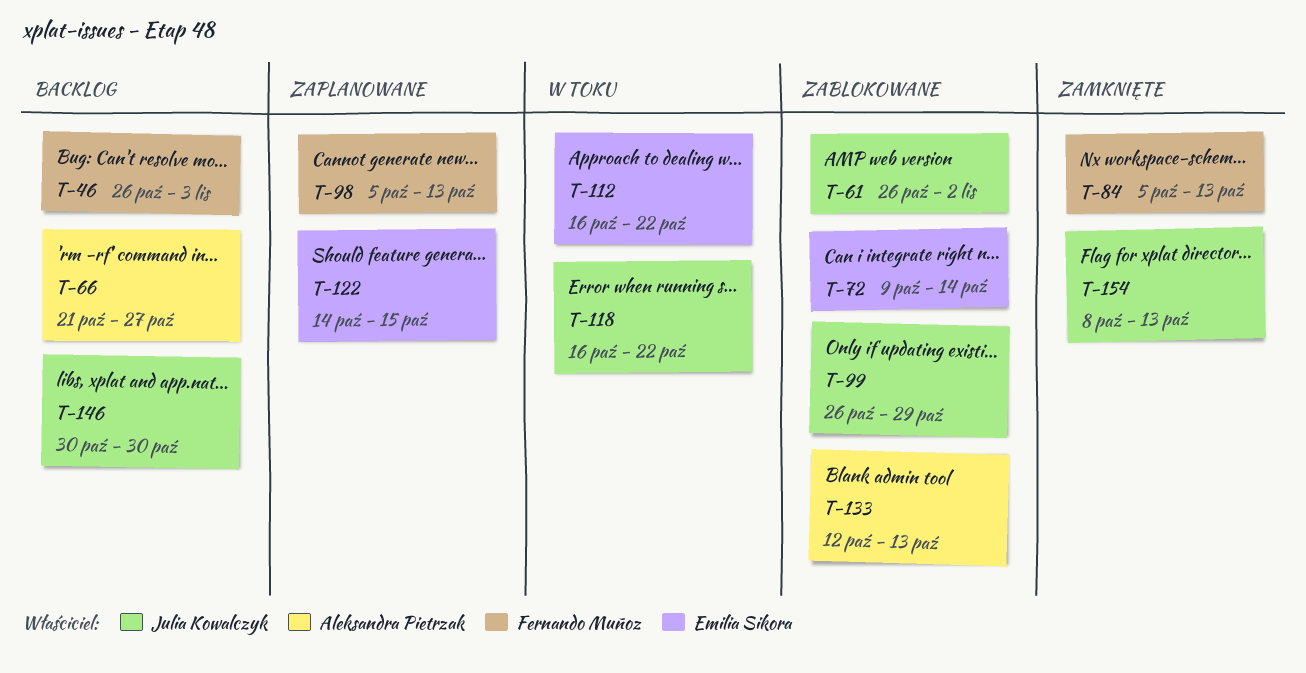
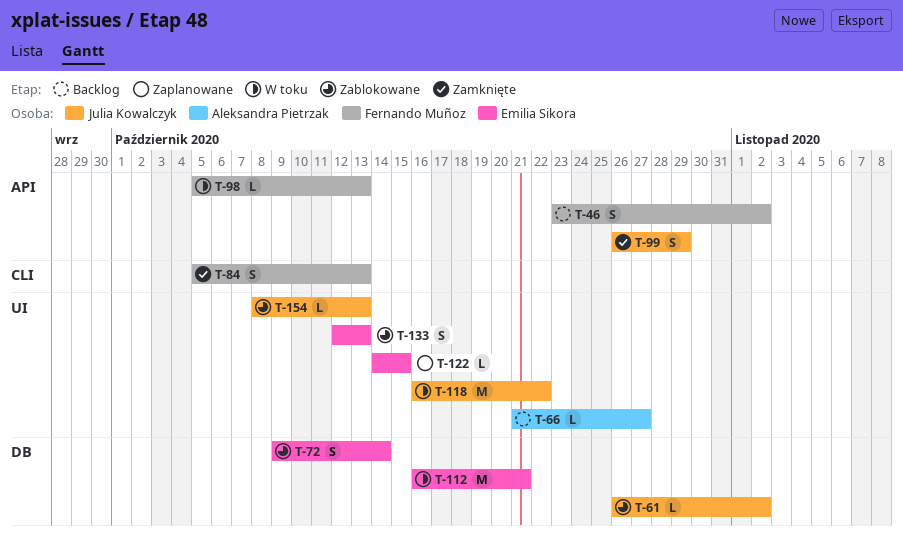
T-46, start: Oct 26 -> Oct 23
T-46, due: Nov 3 -> Nov 2
T-98, status: Zaplanowane -> W toku
T-99, status: Zablokowane -> Zamknięte
T-112, due: Oct 22 -> Oct 21
T-133, owner: Aleksandra Pietrzak -> Emilia Sikora
T-146: present -> none
T-154, status: Zamknięte -> Zablokowane

